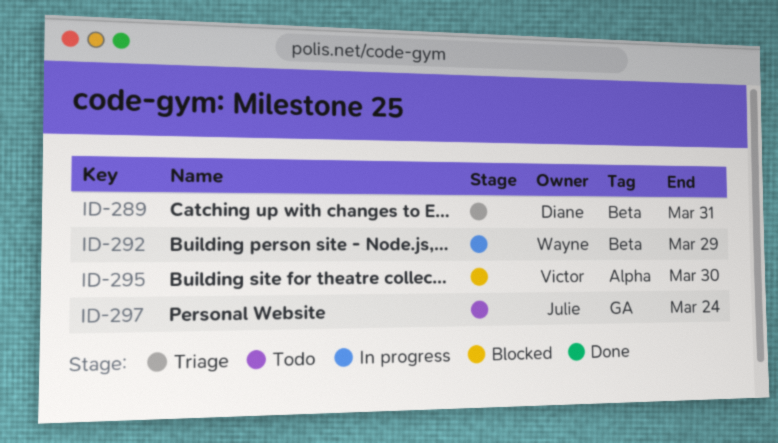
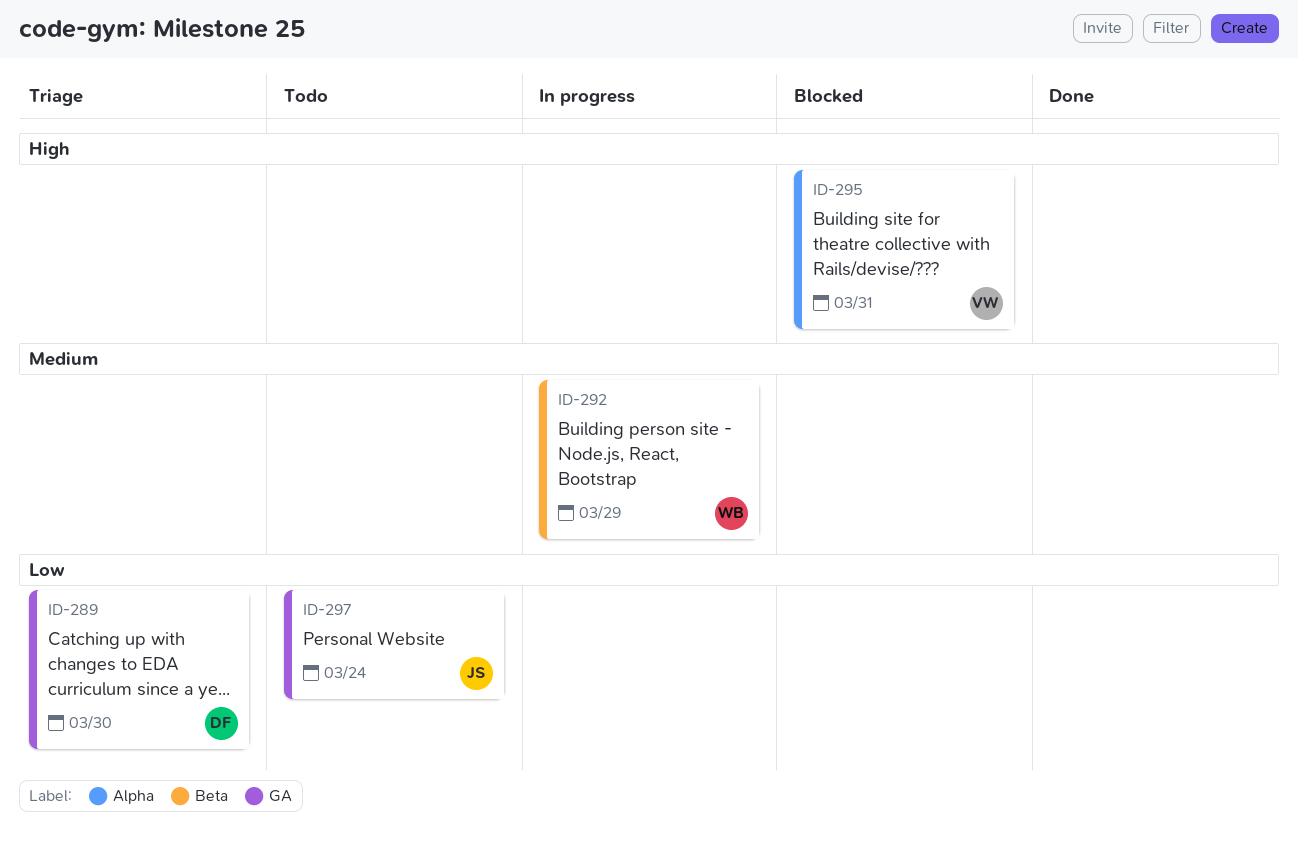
ID-289, label: Beta -> GA
ID-289, due: Mar 31 -> Mar 30
ID-295, due: Mar 30 -> Mar 31

